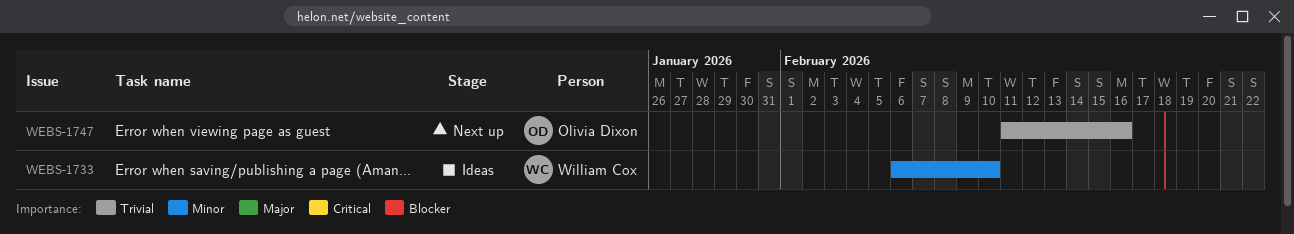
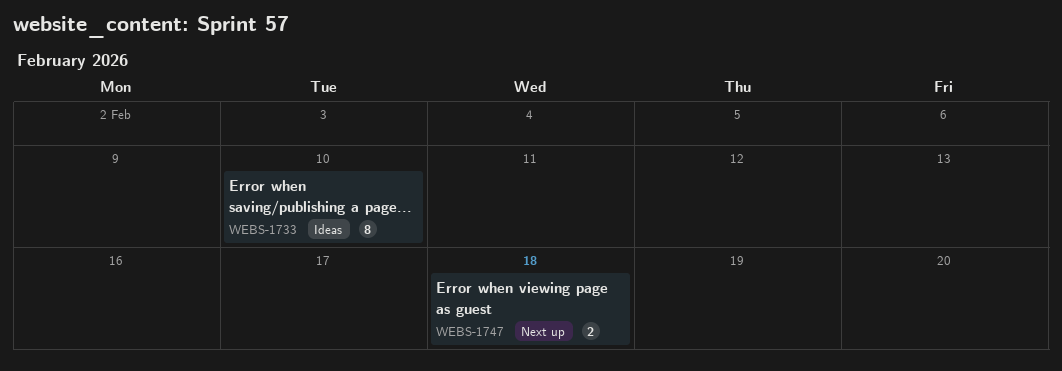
WEBS-1747, due: Feb 16 -> Feb 18

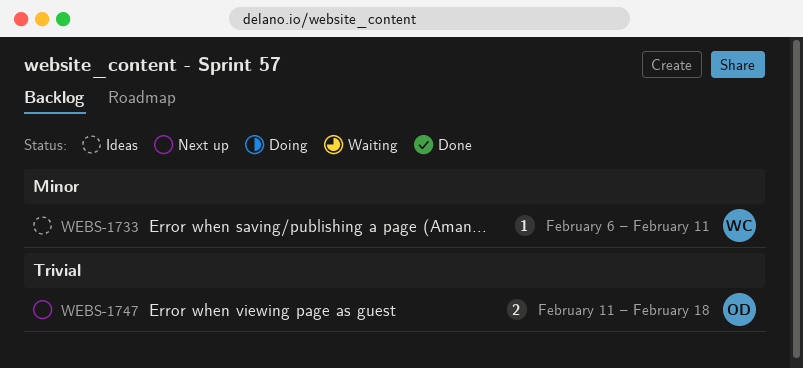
WEBS-1733, estimate: 8 -> 1
WEBS-1733, due: Feb 10 -> Feb 11

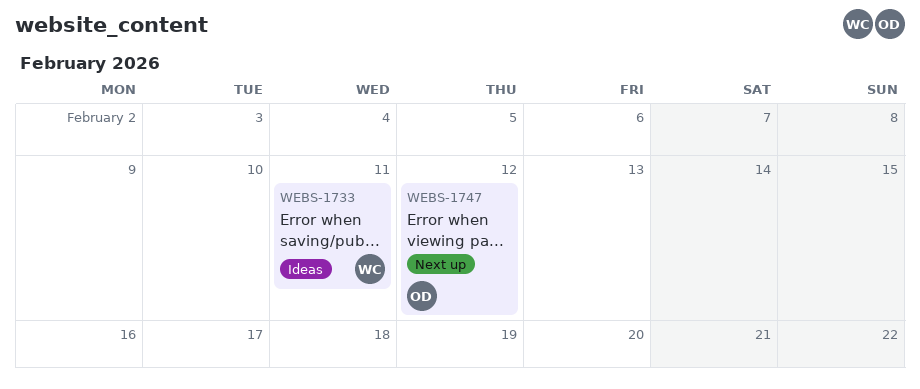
WEBS-1747, due: Feb 18 -> Feb 12

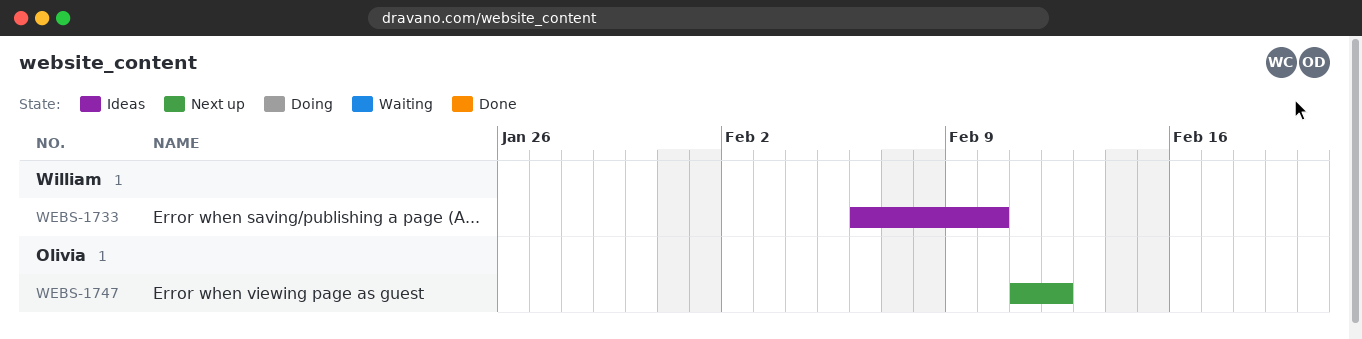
WEBS-1733, due: Feb 11 -> Feb 10

